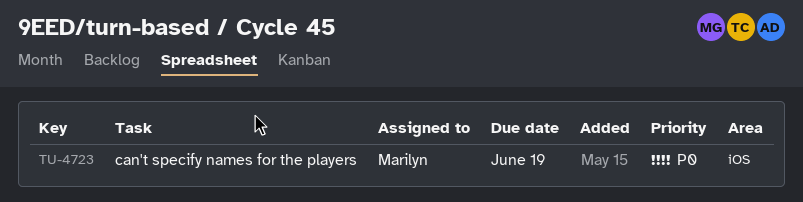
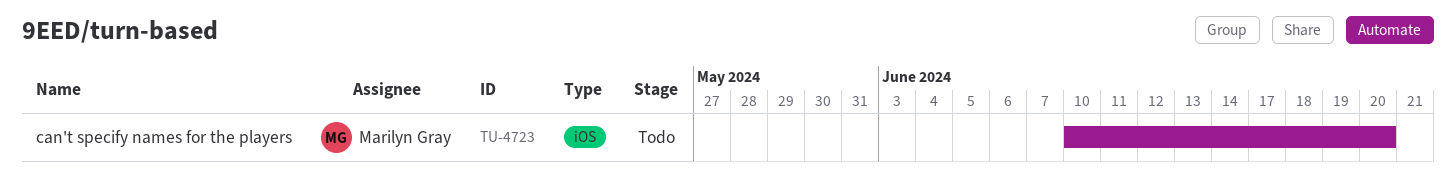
TU-4723, due: Jun 19 -> Jun 20

